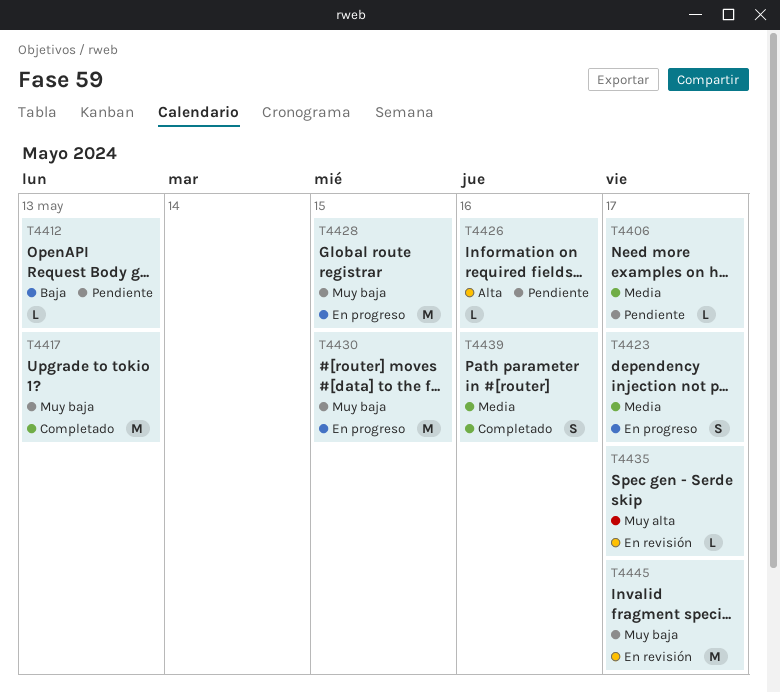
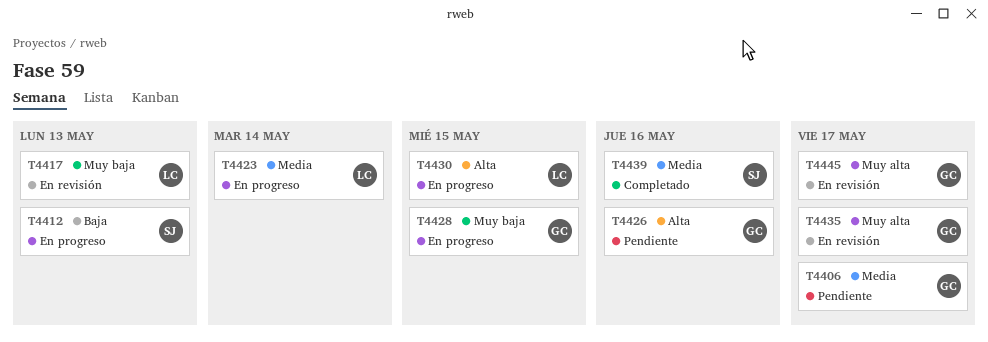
T4412, status: Pendiente -> En progreso
T4417, status: Completado -> En revisión
T4423, due: May 17 -> May 14
T4430, priority: Muy baja -> Alta
T4445, priority: Muy baja -> Muy alta

